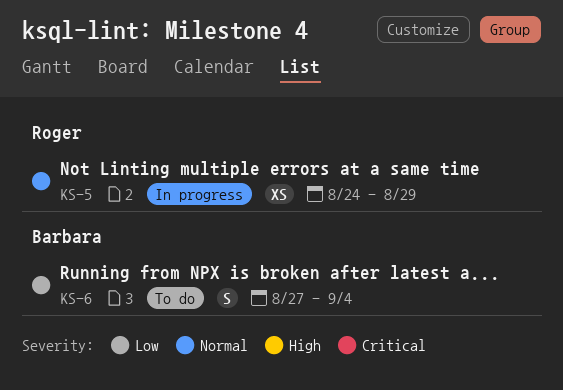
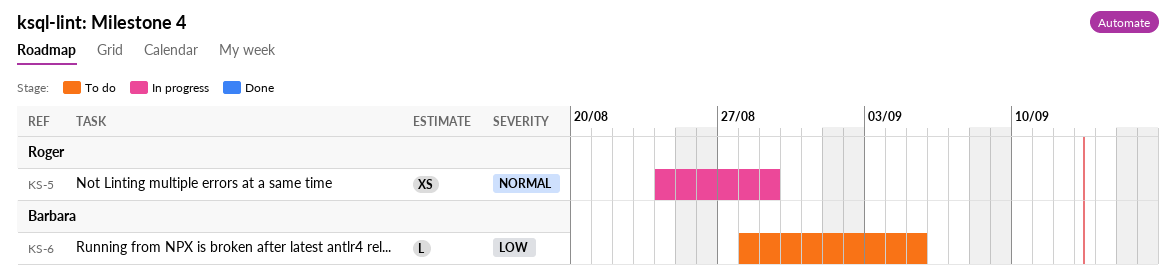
KS-6, estimate: S -> L
KS-6, start: Aug 27 -> Aug 28
KS-6, due: Sep 4 -> Sep 5

